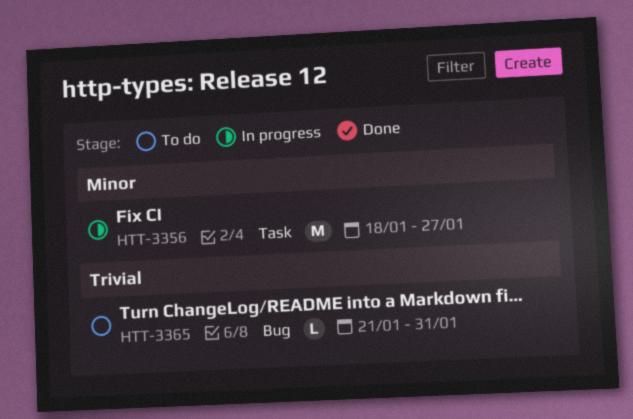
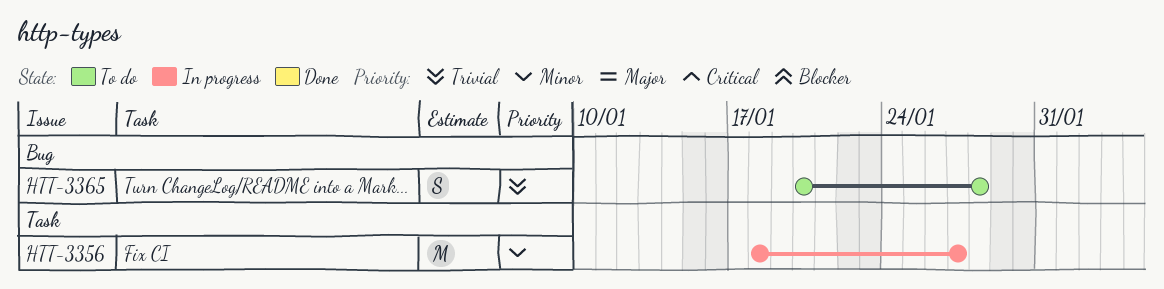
HTT-3365, estimate: L -> S
HTT-3365, start: Jan 21 -> Jan 20
HTT-3365, due: Jan 31 -> Jan 28

